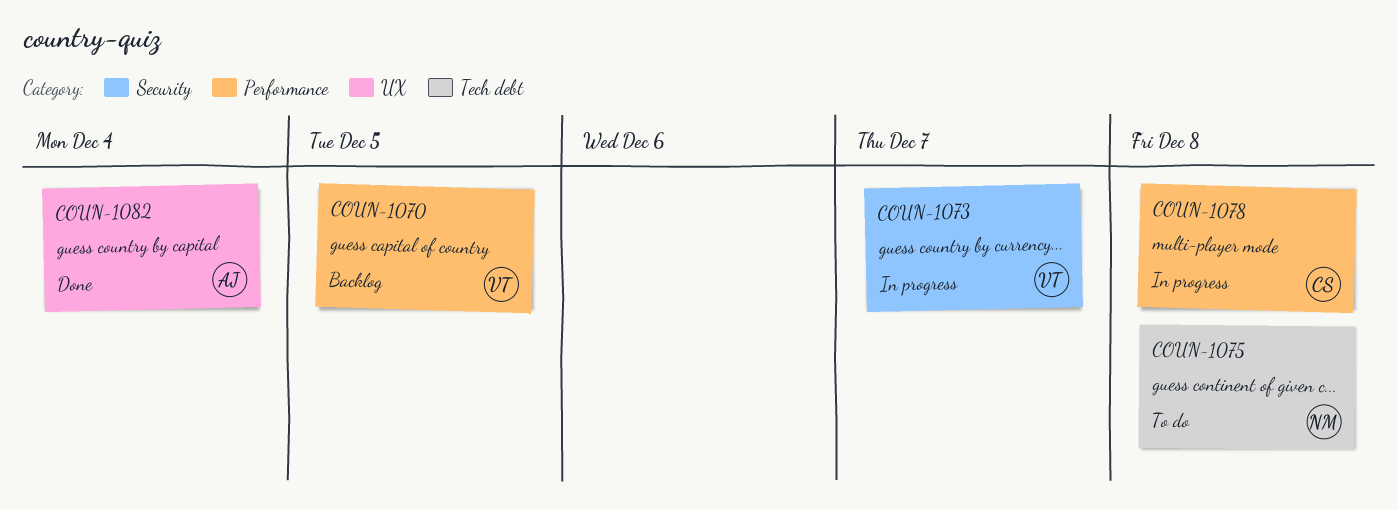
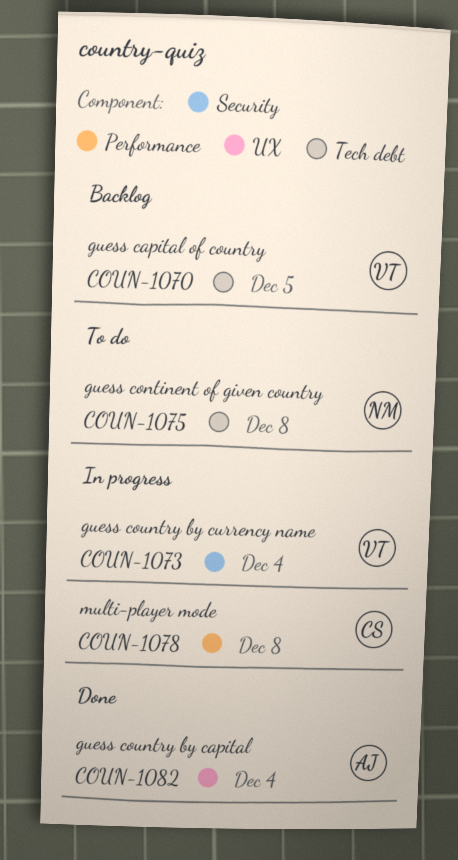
COUN-1070, label: Performance -> Tech debt
COUN-1073, due: Dec 7 -> Dec 4

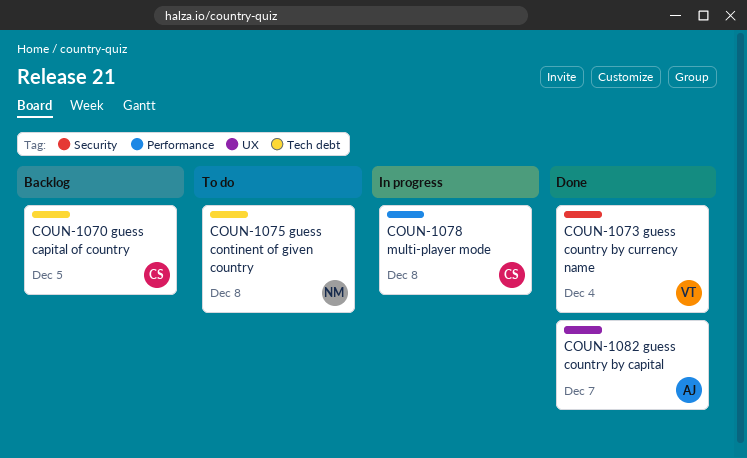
COUN-1070, owner: VT -> CS
COUN-1073, status: In progress -> Done
COUN-1082, due: Dec 4 -> Dec 7

